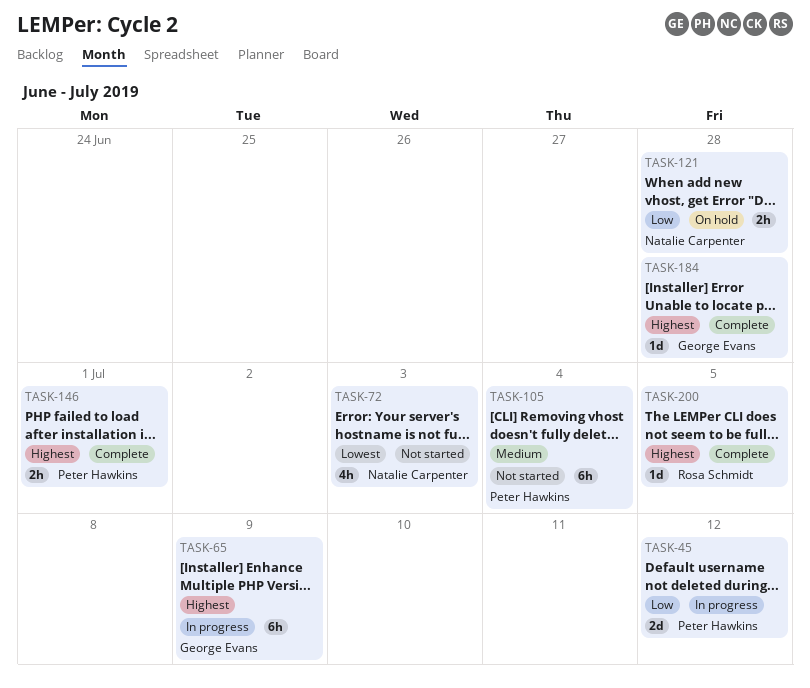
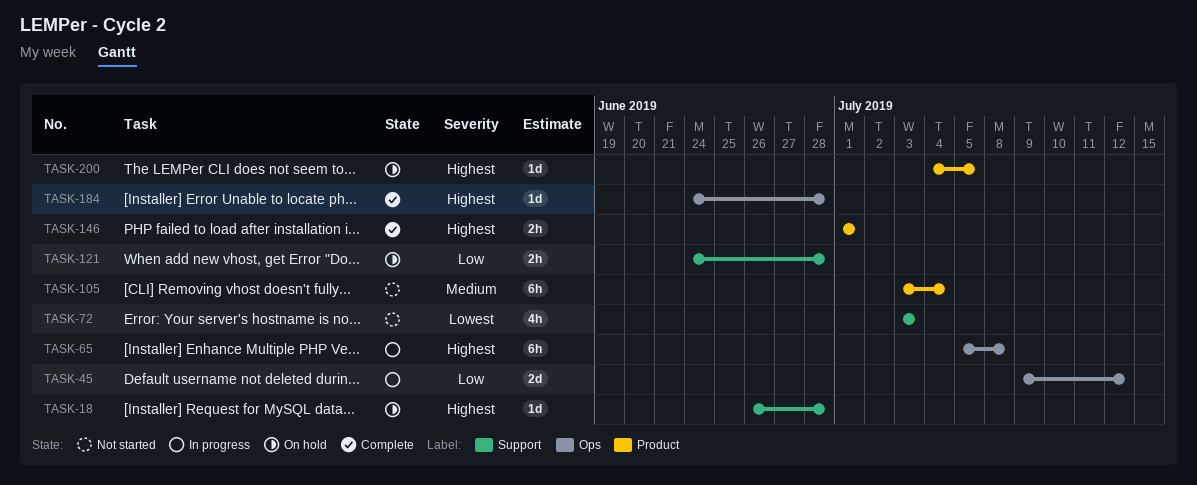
TASK-18: none -> present
TASK-65, due: Jul 9 -> Jul 8
TASK-200, status: Complete -> On hold

